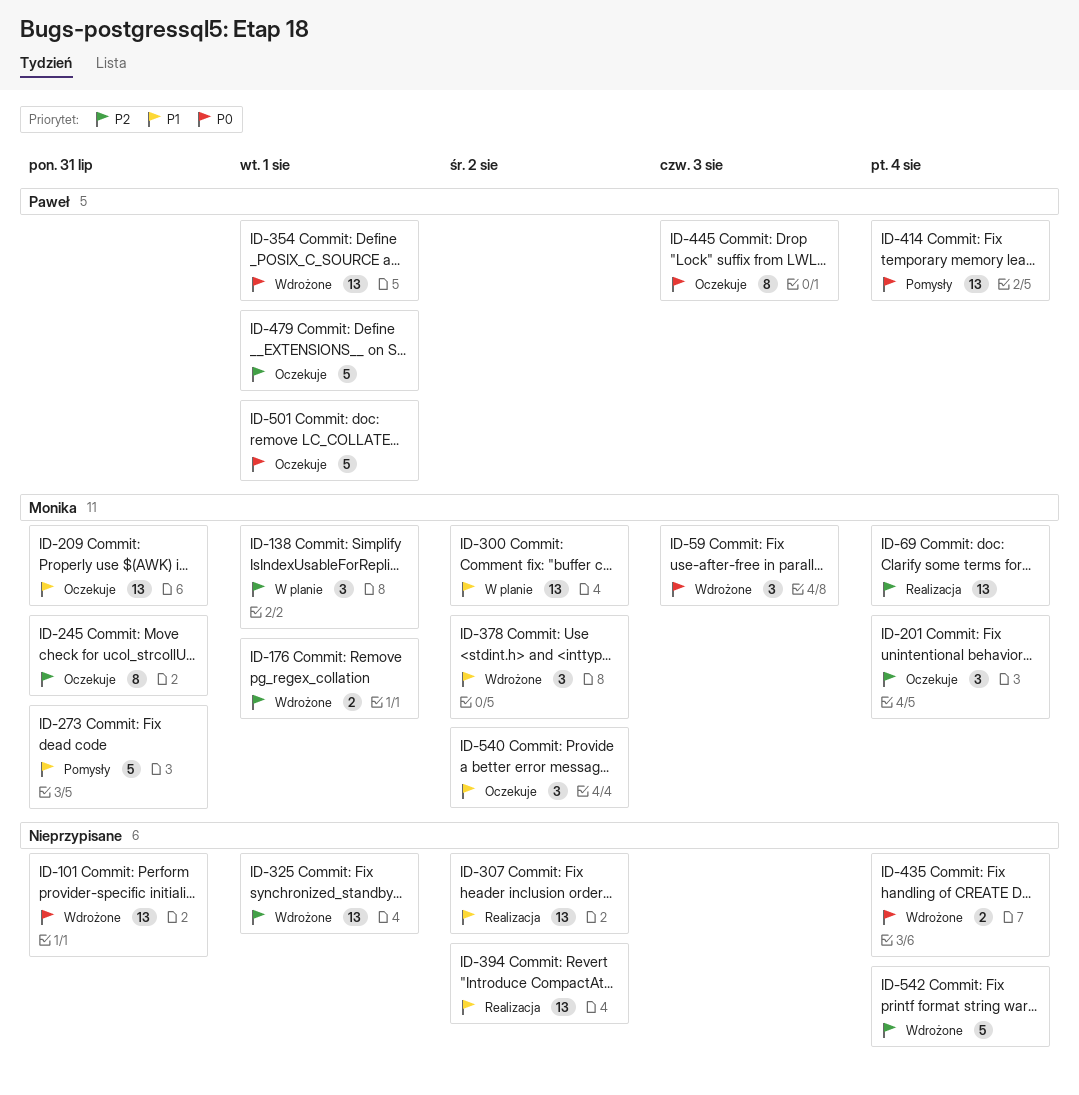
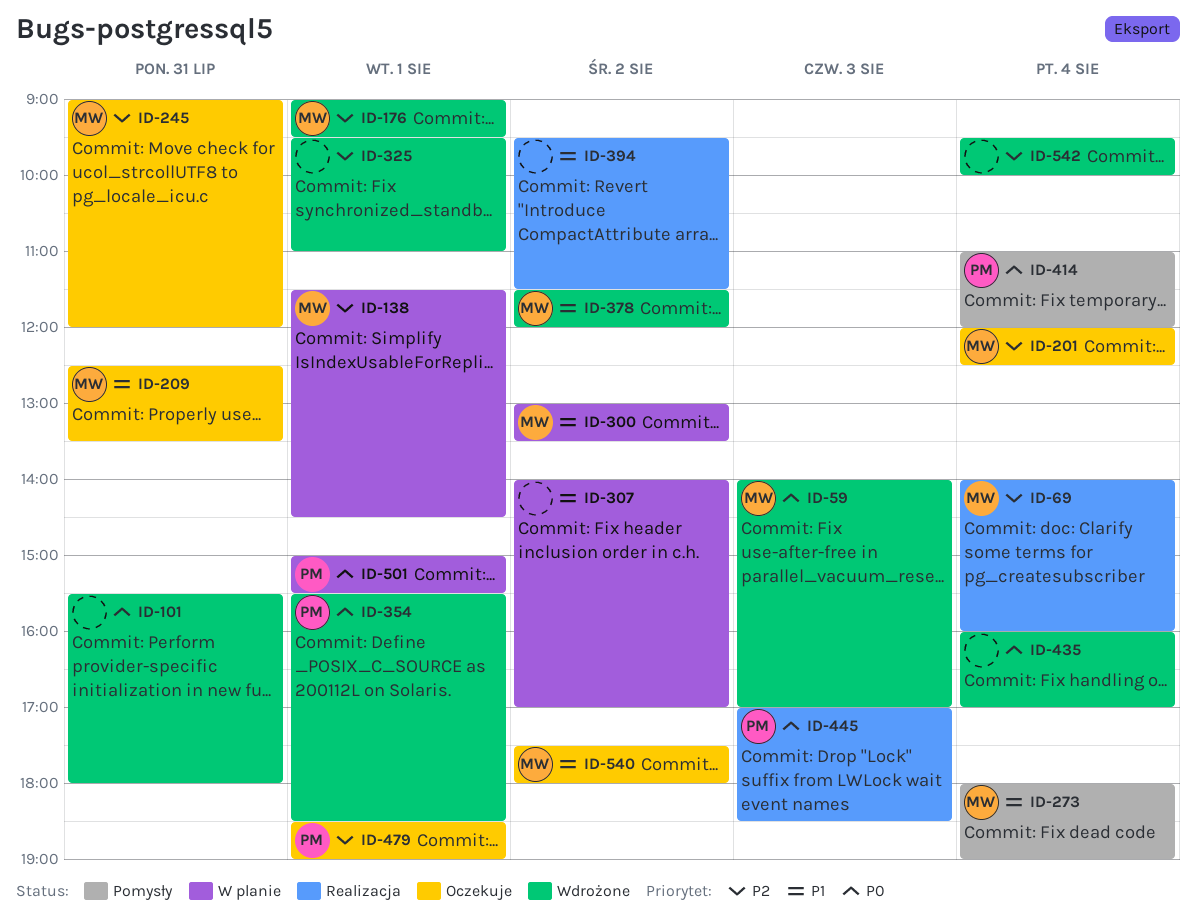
ID-273, day: Jul 31 -> Aug 4
ID-307, status: Realizacja -> W planie
ID-445, status: Oczekuje -> Realizacja
ID-501, status: Oczekuje -> W planie

